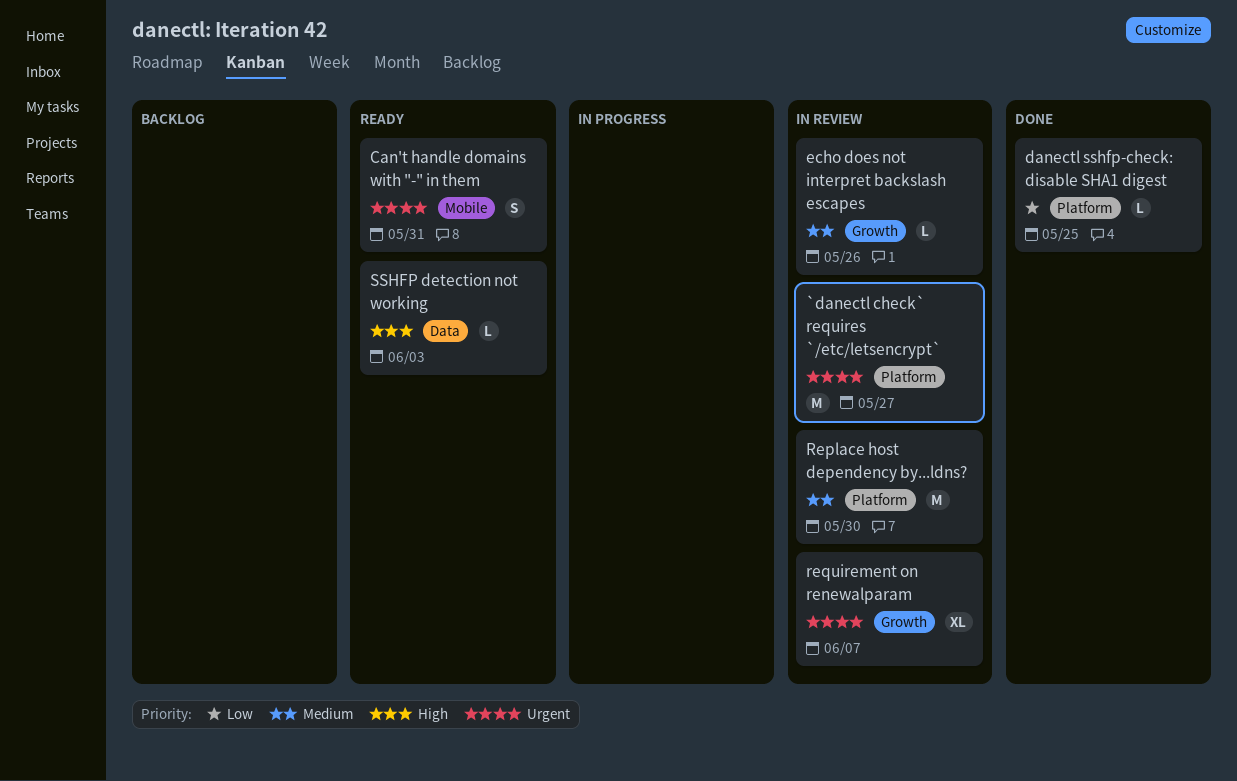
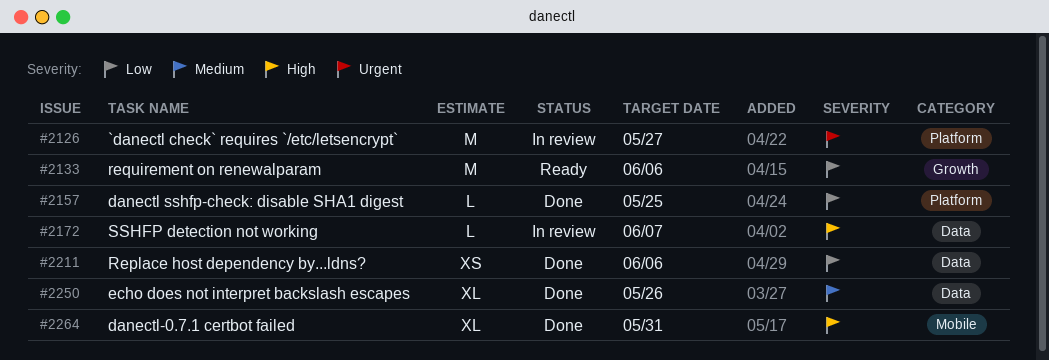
Can't handle domains with "-" in them: present -> none
danectl-0.7.1 certbot failed: none -> present
echo does not interpret backslash escapes, status: In review -> Done
echo does not interpret backslash escapes, label: Growth -> Data
echo does not interpret backslash escapes, estimate: L -> XL
Replace host dependency by...ldns?, status: In review -> Done
Replace host dependency by...ldns?, priority: Medium -> Low
Replace host dependency by...ldns?, label: Platform -> Data
Replace host dependency by...ldns?, estimate: M -> XS
Replace host dependency by...ldns?, due: May 30 -> Jun 6
requirement on renewalparam, status: In review -> Ready
requirement on renewalparam, priority: Urgent -> Low
requirement on renewalparam, estimate: XL -> M
requirement on renewalparam, due: Jun 7 -> Jun 6
SSHFP detection not working, status: Ready -> In review
SSHFP detection not working, due: Jun 3 -> Jun 7

